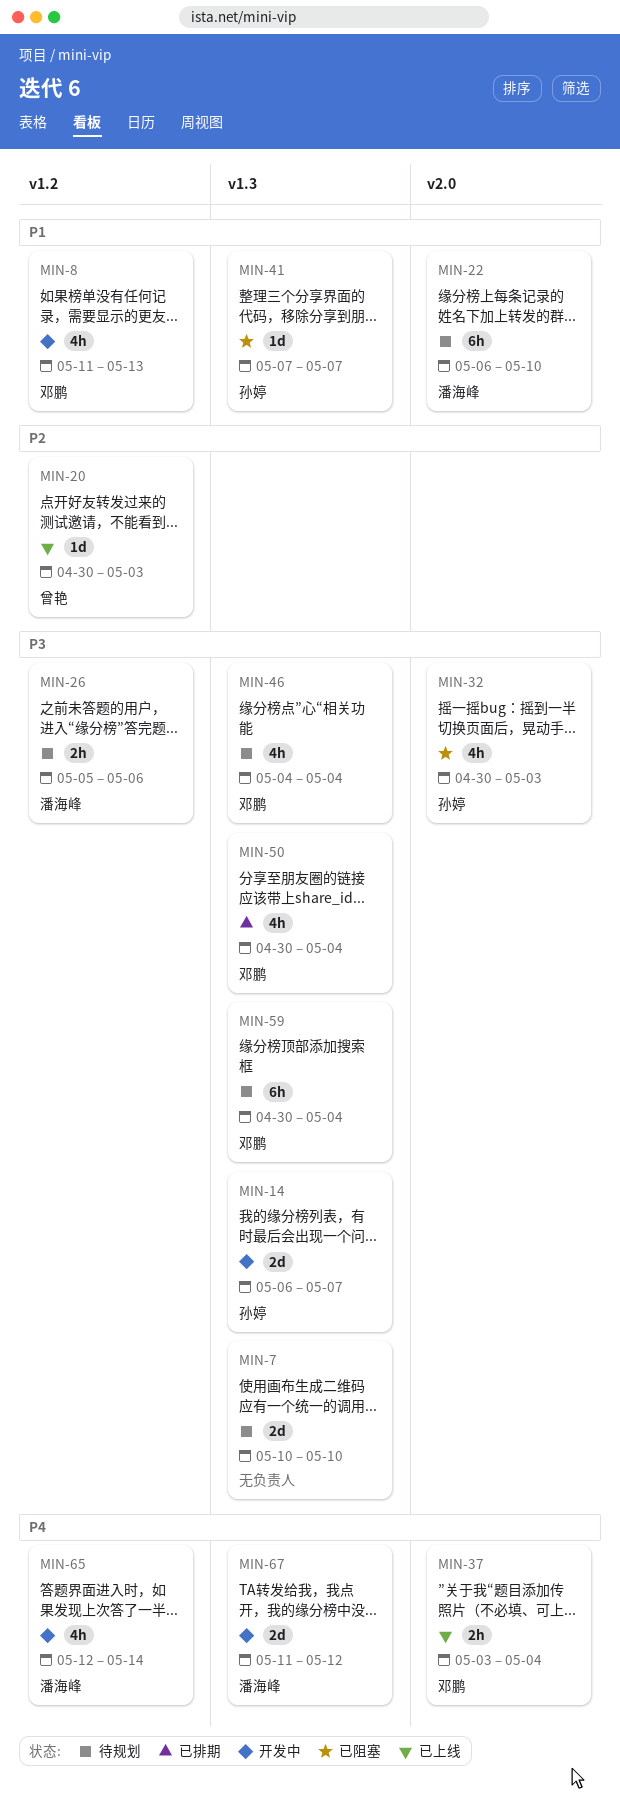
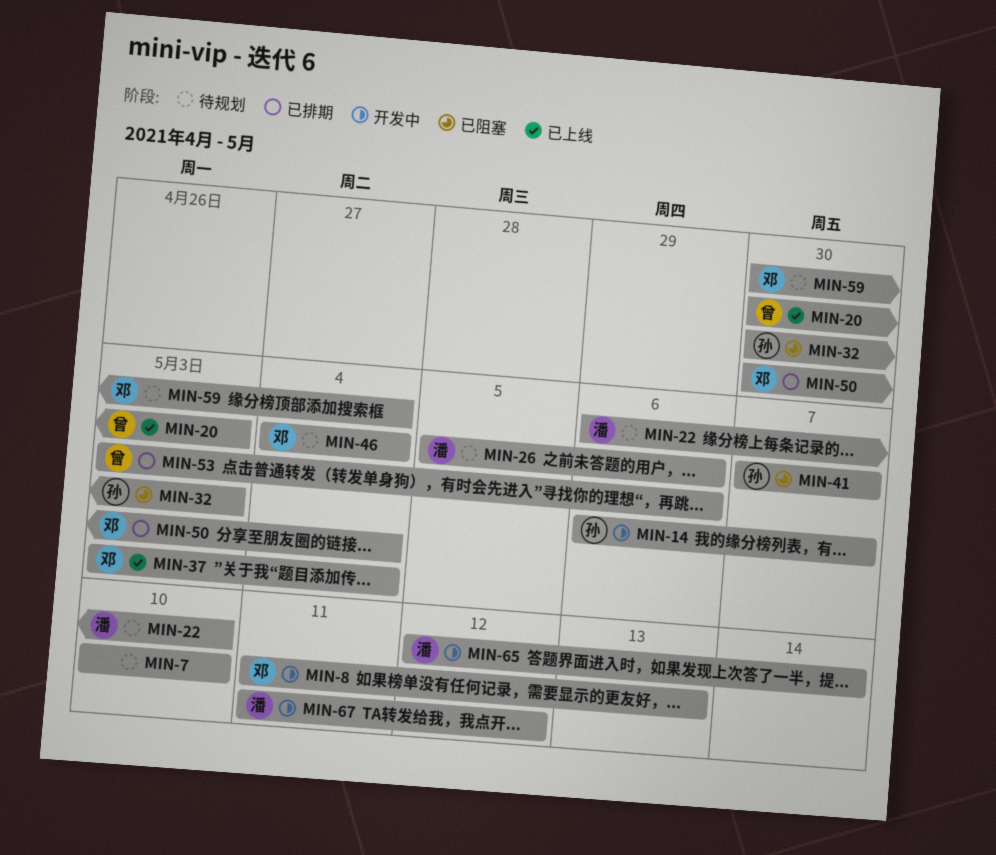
MIN-53: none -> present

